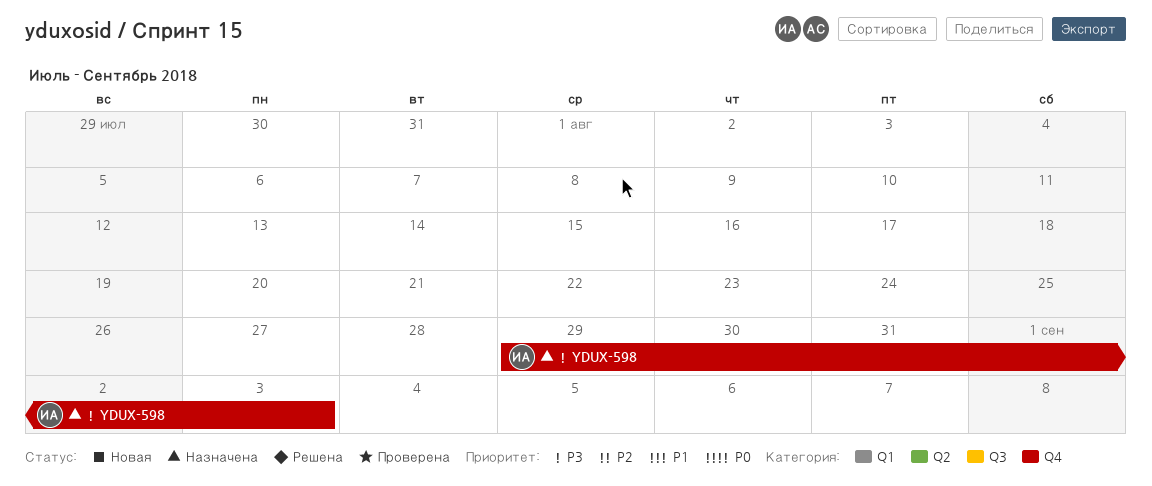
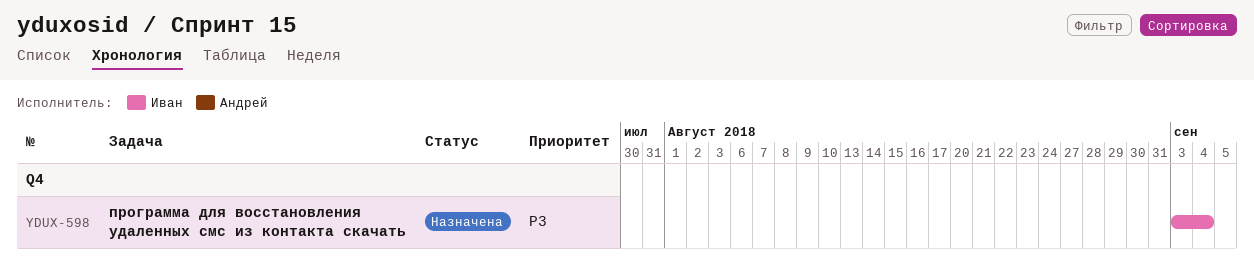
YDUX-598, start: Aug 29 -> Sep 3
YDUX-598, due: Sep 3 -> Sep 4

